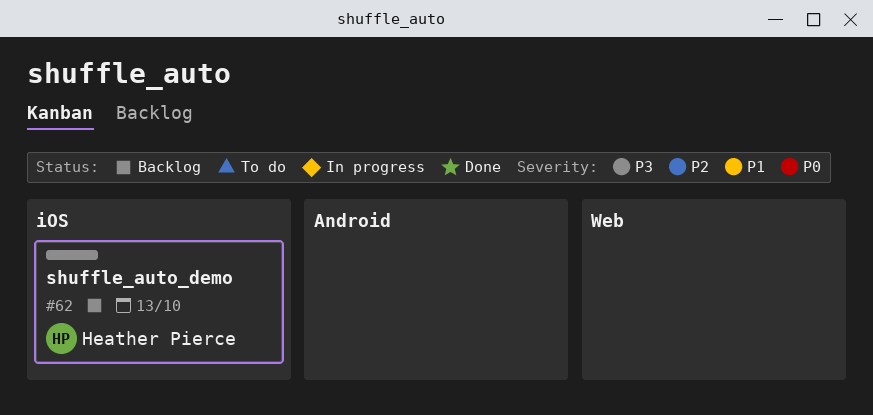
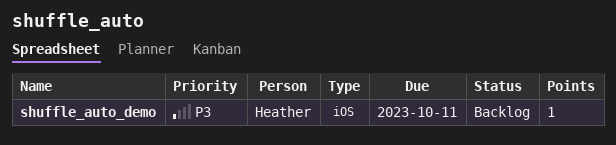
shuffle_auto_demo, due: Oct 13 -> Oct 11

